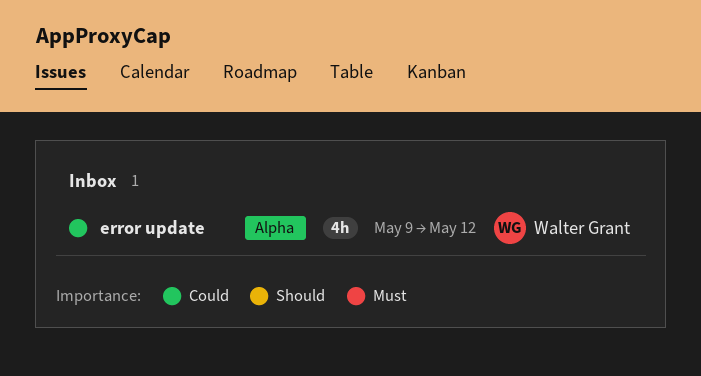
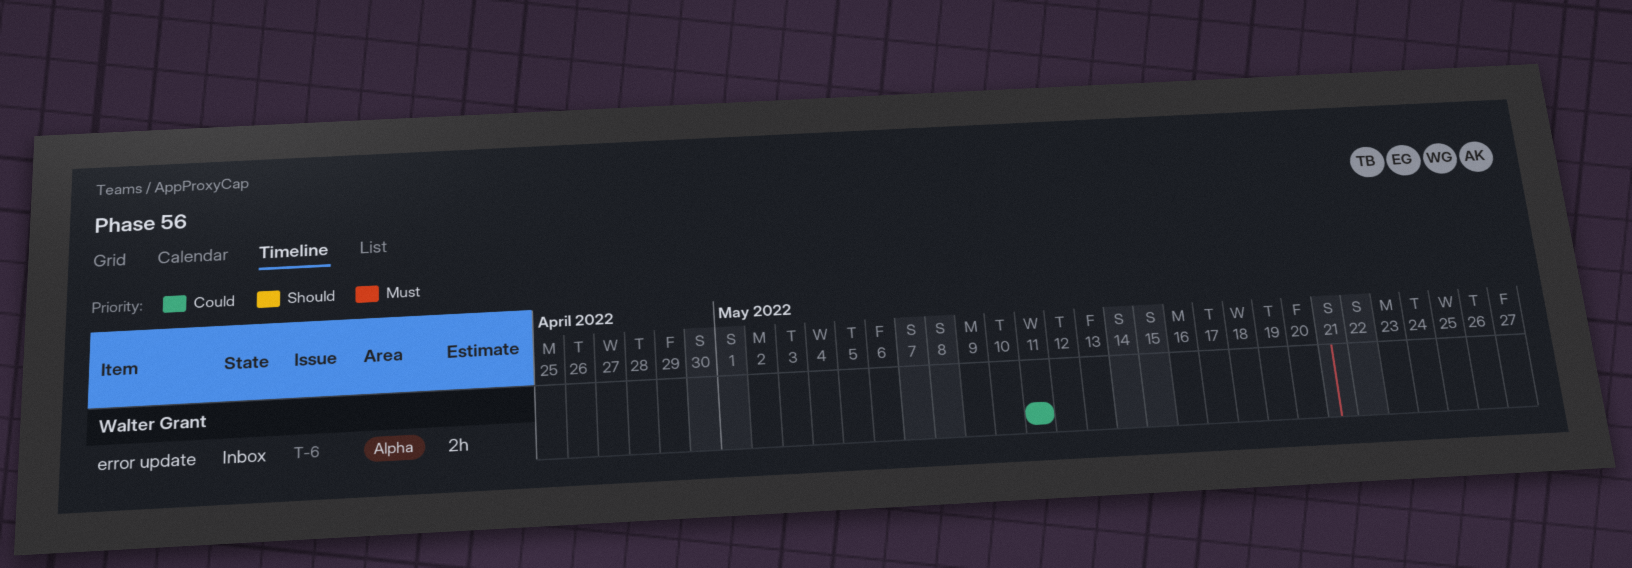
error update, estimate: 4h -> 2h
error update, start: May 9 -> May 11
error update, due: May 12 -> May 11

